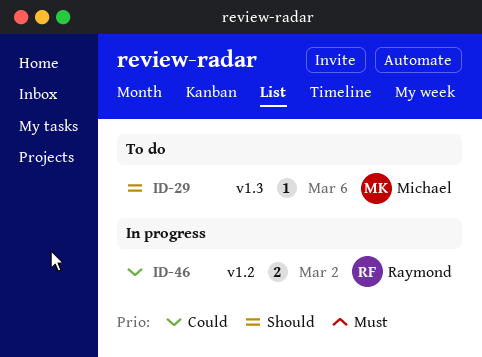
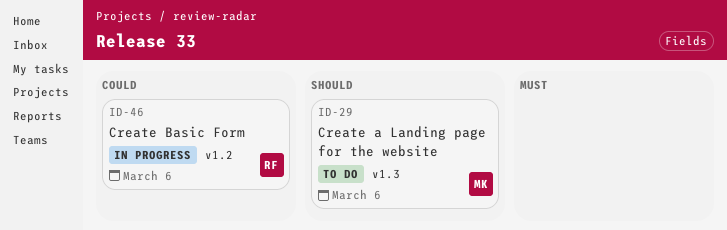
ID-46, due: Mar 2 -> Mar 6

